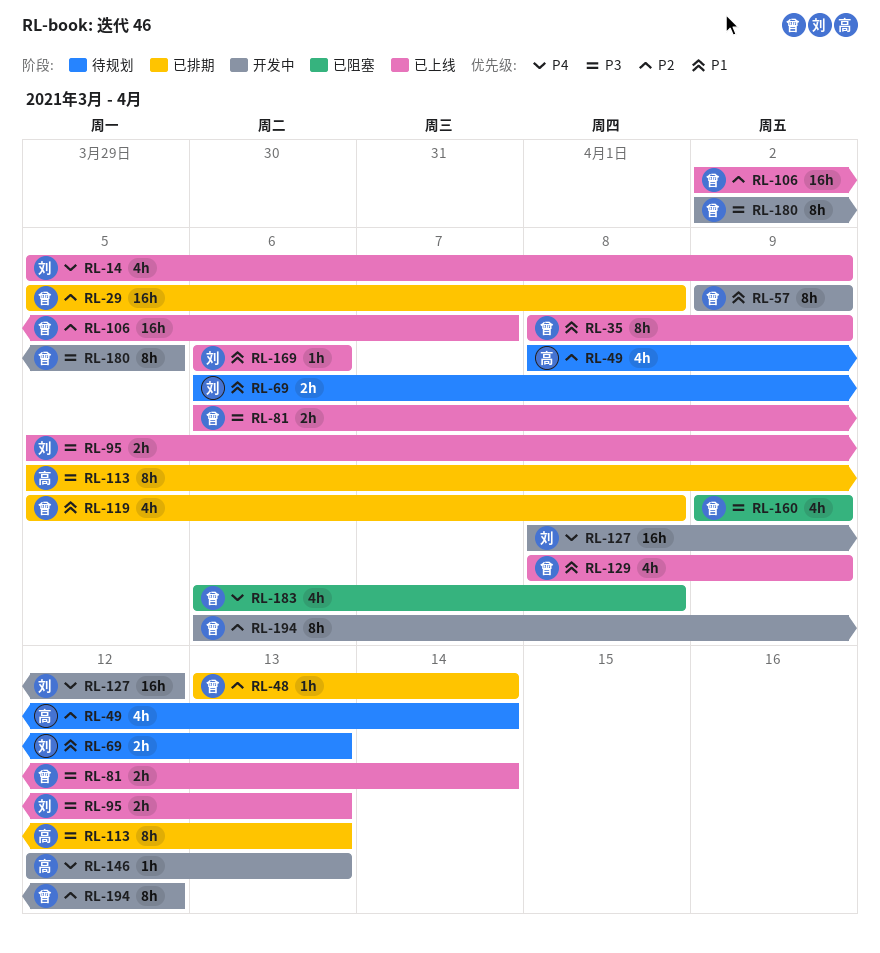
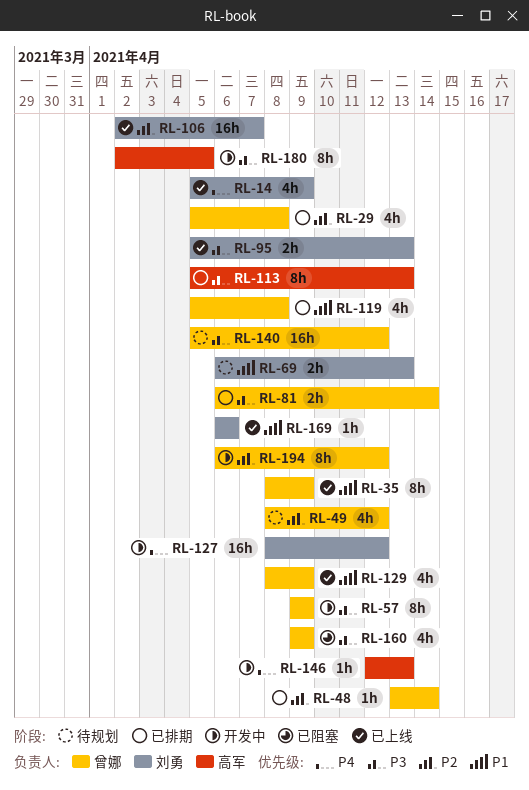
RL-29, estimate: 16h -> 4h
RL-49, owner: 高军 -> 曾娜
RL-49, due: Apr 14 -> Apr 12
RL-57, priority: P1 -> P3
RL-81, status: 已上线 -> 已排期
RL-106, owner: 曾娜 -> 刘勇
RL-140: none -> present
RL-180, owner: 曾娜 -> 高军
RL-183: present -> none

